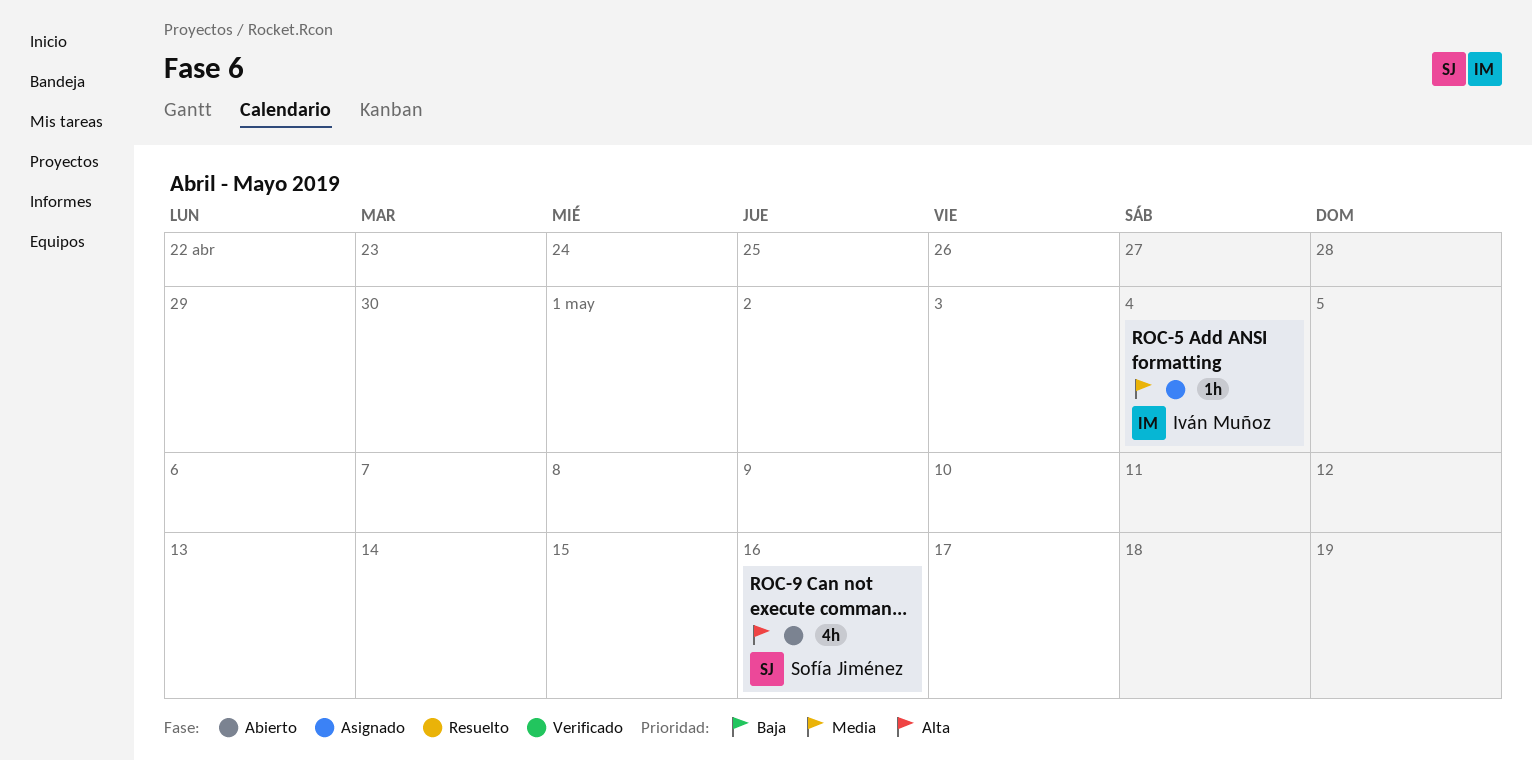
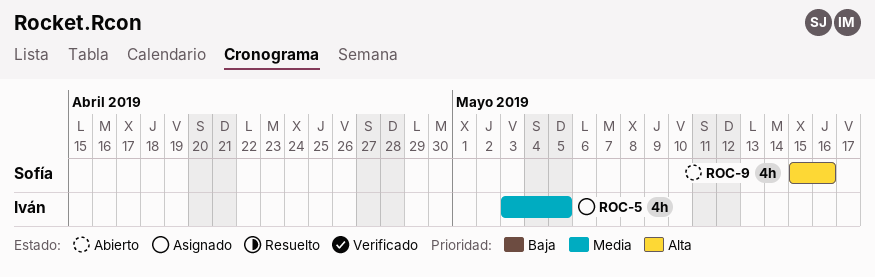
ROC-5, estimate: 1h -> 4h
ROC-5, due: May 4 -> May 5

